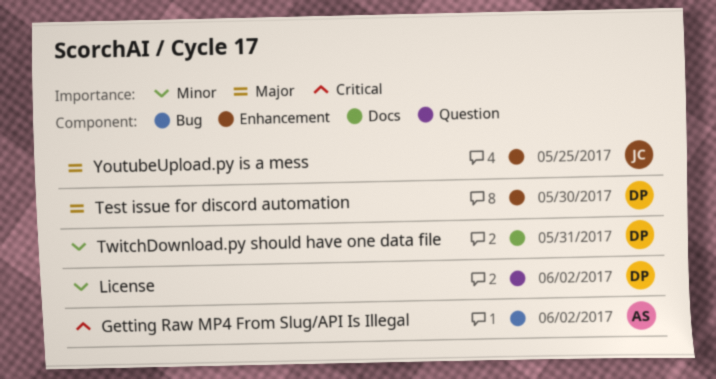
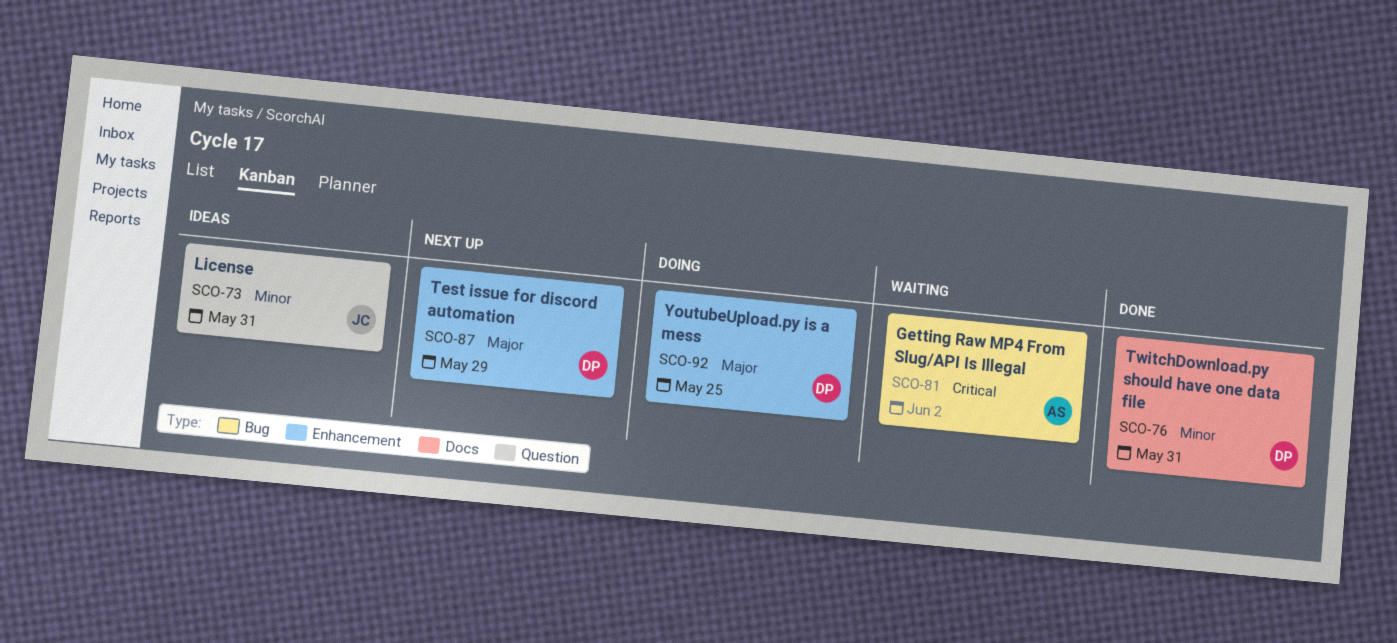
License, owner: DP -> JC
License, due: Jun 2 -> May 31
Test issue for discord automation, due: May 30 -> May 29
YoutubeUpload.py is a mess, owner: JC -> DP

